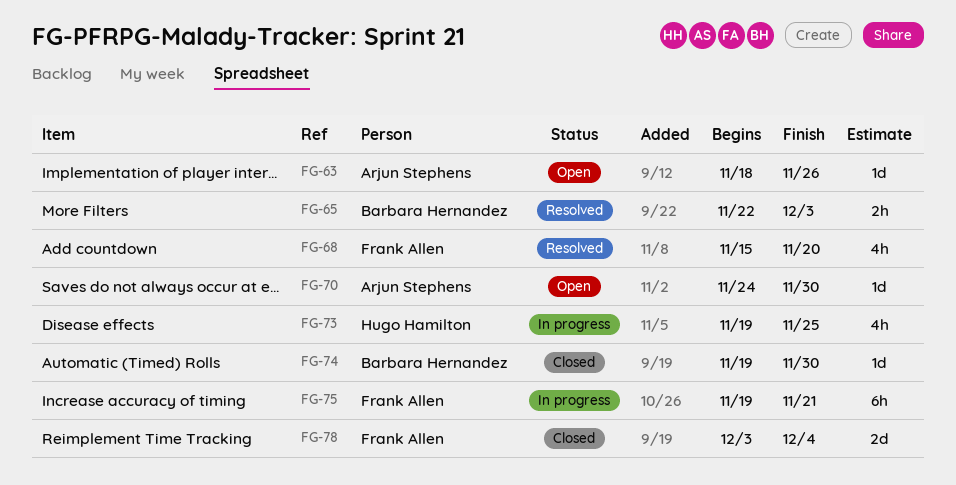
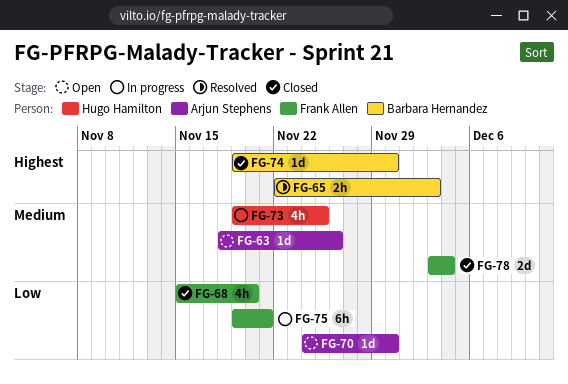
FG-68, status: Resolved -> Closed

